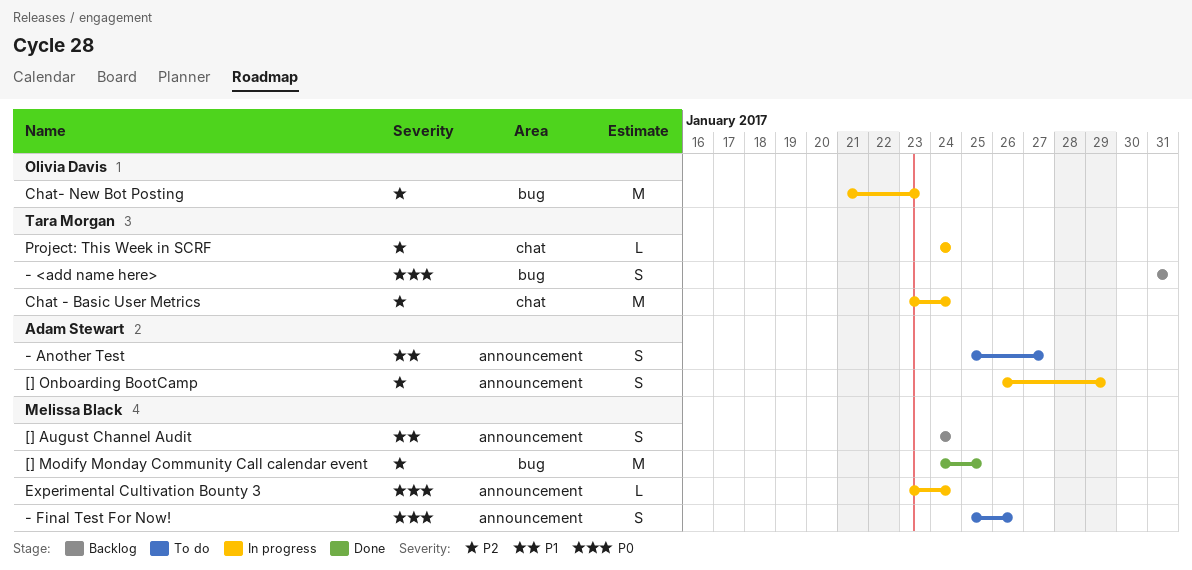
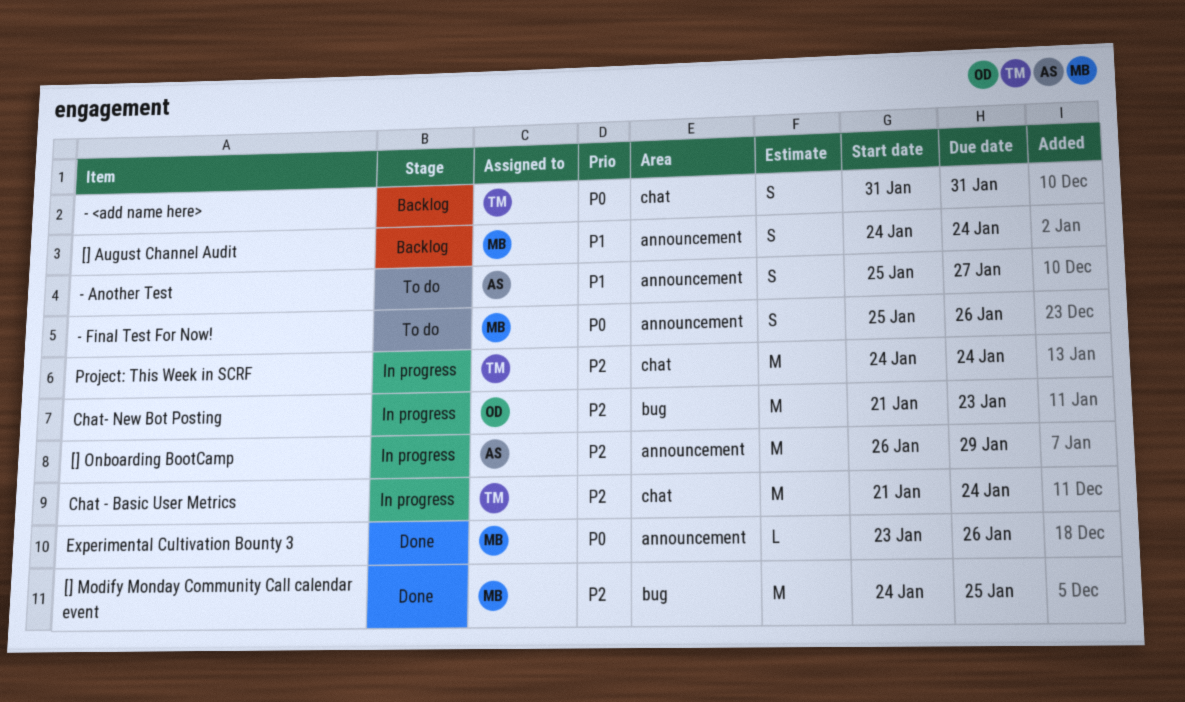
- <add name here>, label: bug -> chat
[] Onboarding BootCamp, estimate: S -> M
Chat - Basic User Metrics, start: Jan 23 -> Jan 21
Experimental Cultivation Bounty 3, status: In progress -> Done
Experimental Cultivation Bounty 3, due: Jan 24 -> Jan 26
Project: This Week in SCRF, estimate: L -> M

